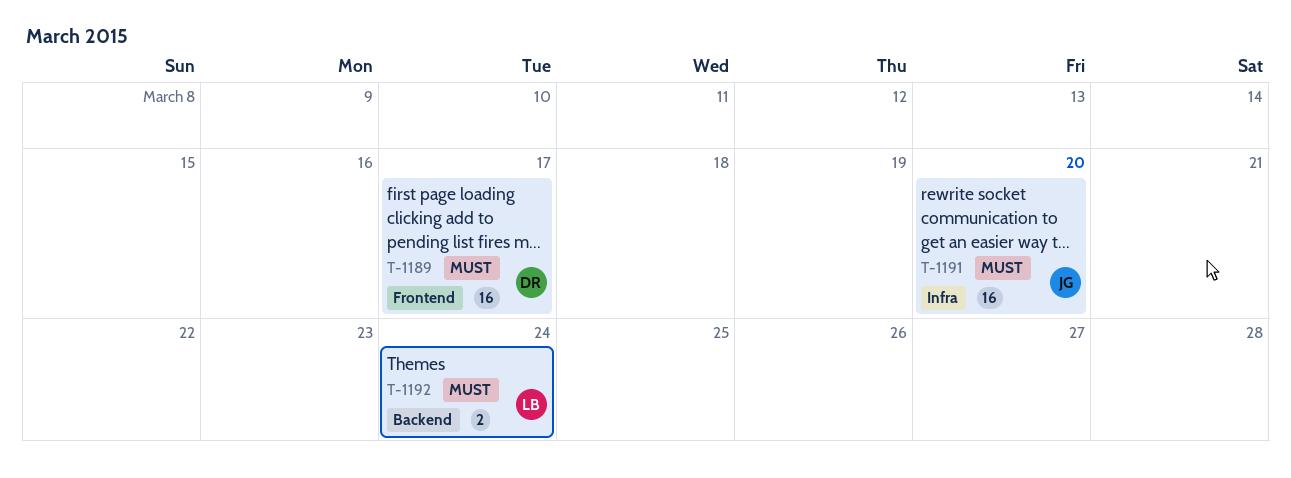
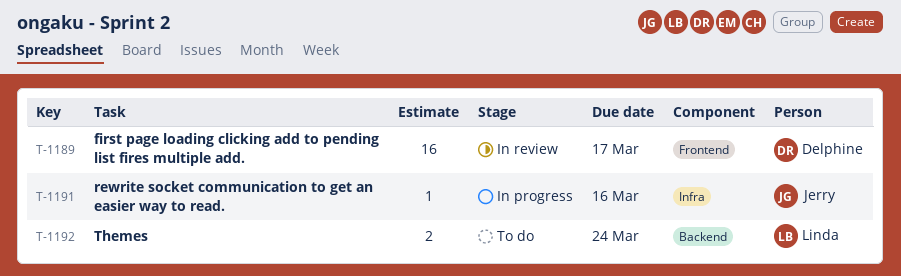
T-1191, estimate: 16 -> 1
T-1191, due: Mar 20 -> Mar 16

